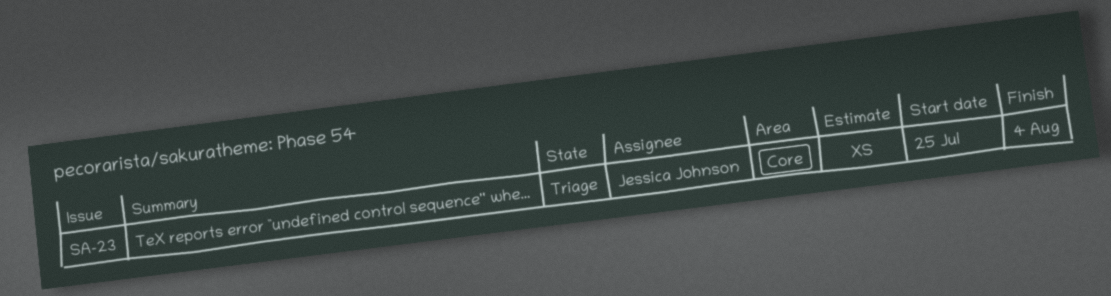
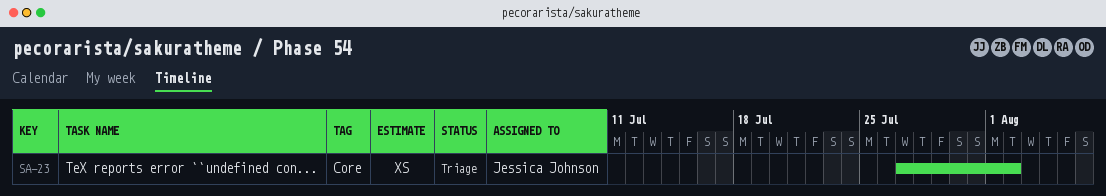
SA-23, start: Jul 25 -> Jul 27
SA-23, due: Aug 4 -> Aug 2

